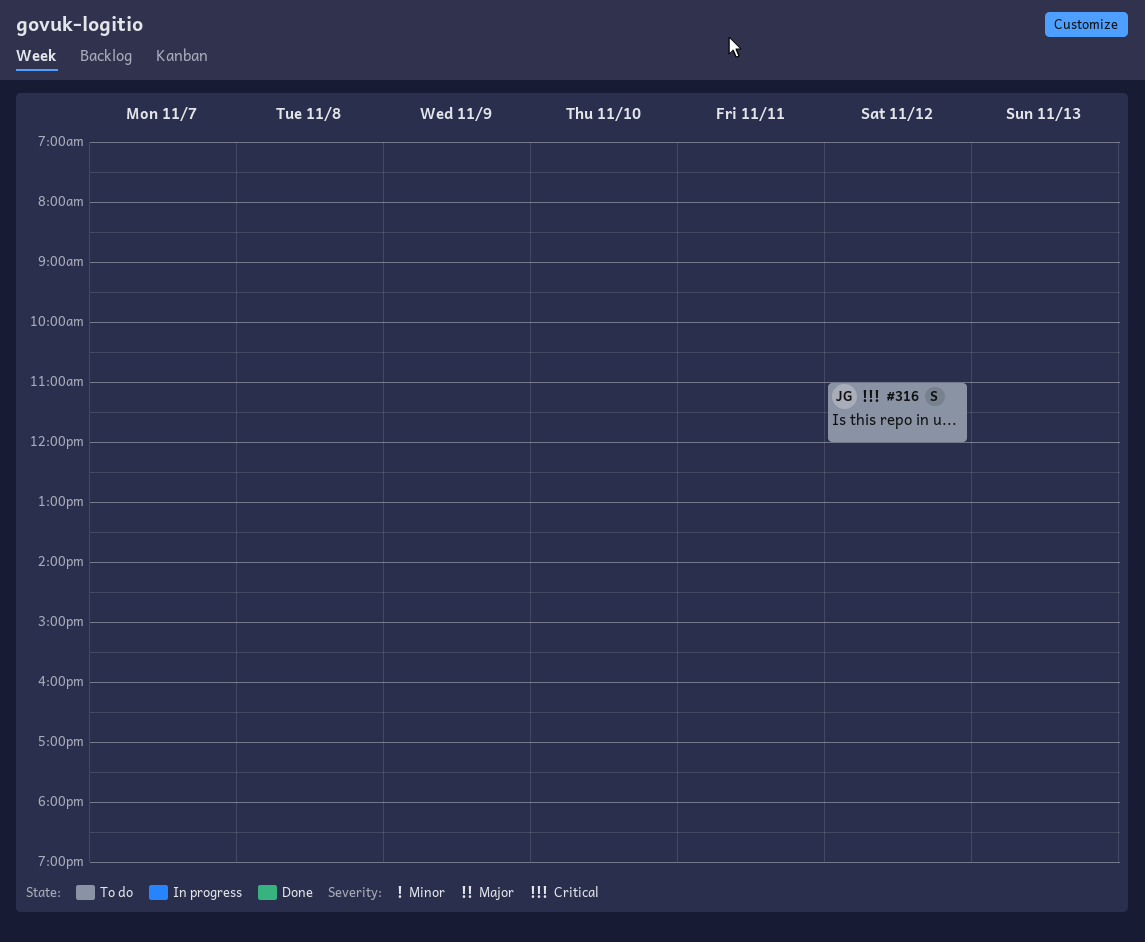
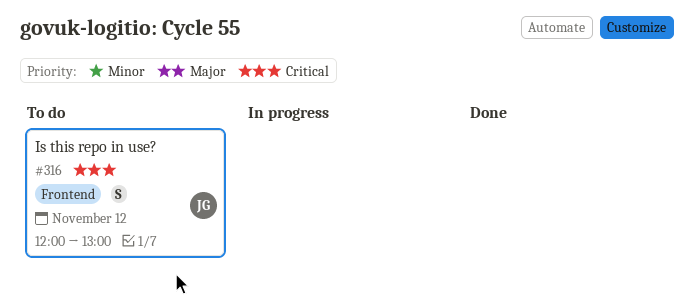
#316, begins: 11:00 -> 12:00
#316, ends: 12:00 -> 13:00

